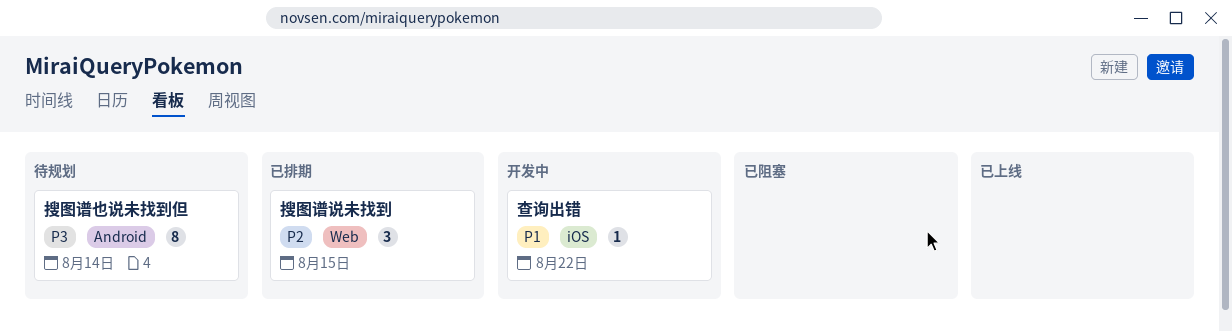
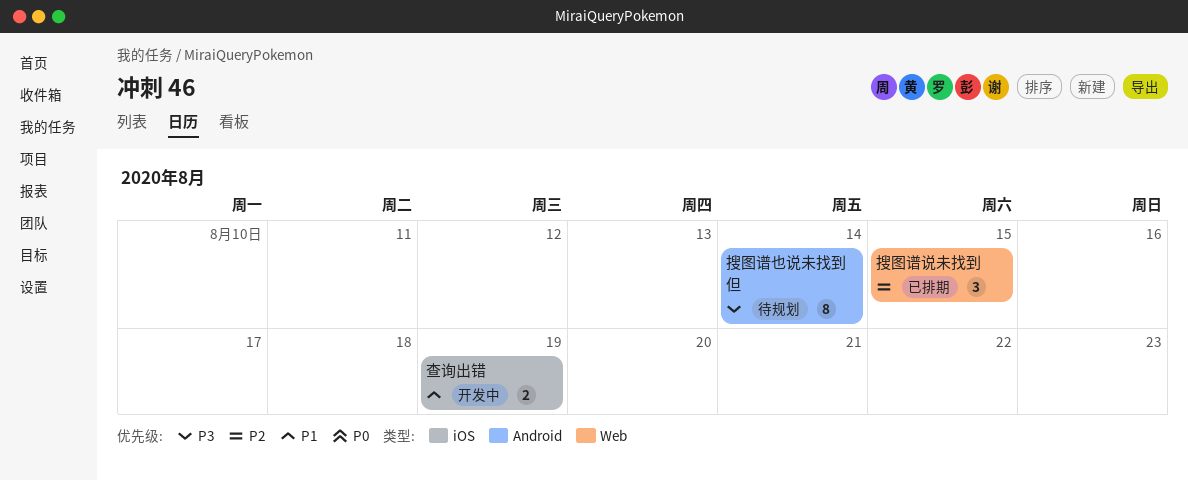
查询出错, estimate: 1 -> 2
查询出错, due: Aug 22 -> Aug 19

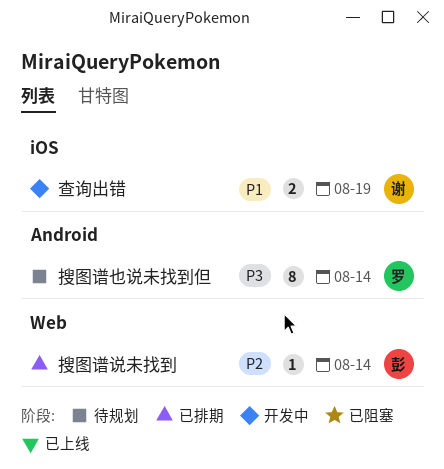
搜图谱说未找到, estimate: 3 -> 1
搜图谱说未找到, due: Aug 15 -> Aug 14

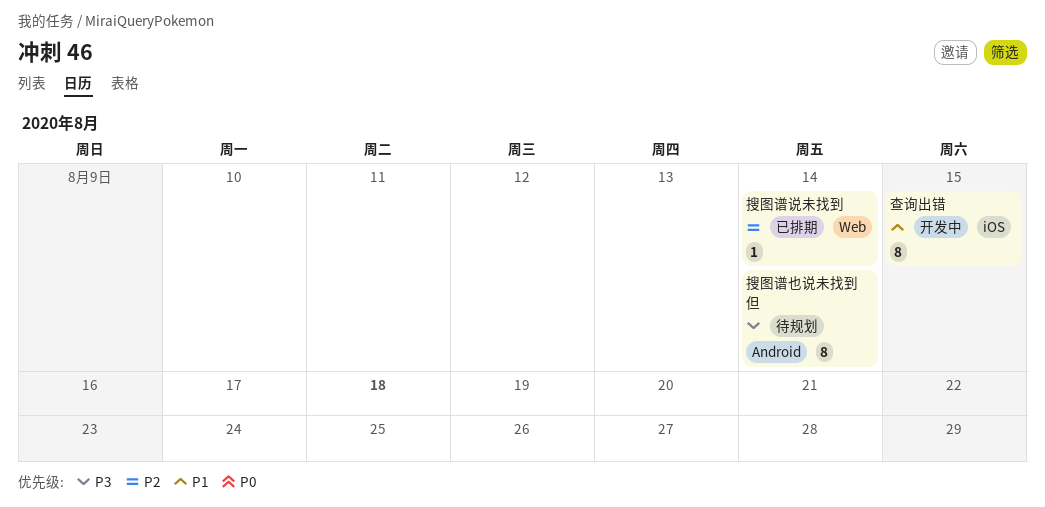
查询出错, estimate: 2 -> 8
查询出错, due: Aug 19 -> Aug 15

